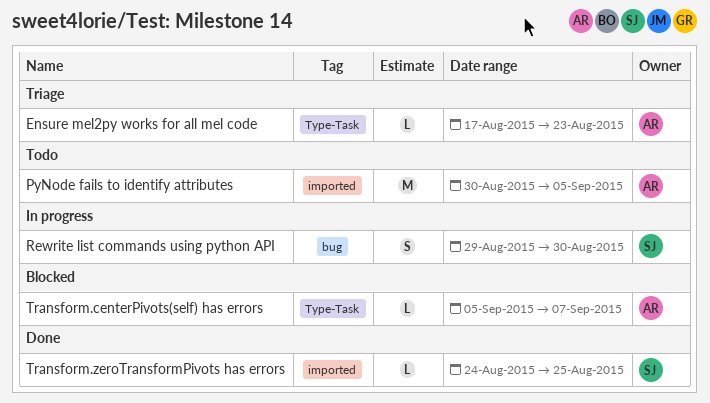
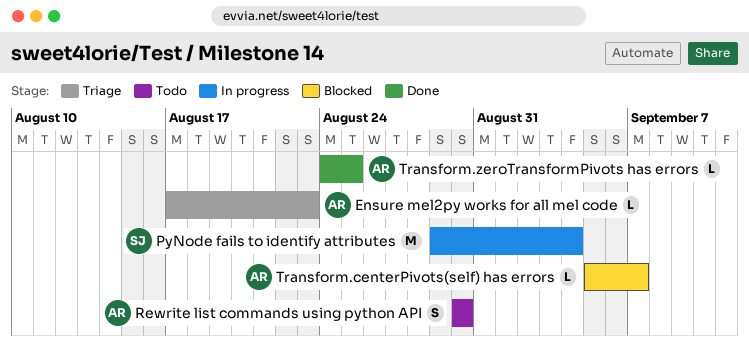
PyNode fails to identify attributes, status: Todo -> In progress
PyNode fails to identify attributes, owner: AR -> SJ
PyNode fails to identify attributes, start: Aug 30 -> Aug 29
PyNode fails to identify attributes, due: Sep 5 -> Sep 4
Rewrite list commands using python API, status: In progress -> Todo
Rewrite list commands using python API, owner: SJ -> AR
Rewrite list commands using python API, start: Aug 29 -> Aug 30
Transform.zeroTransformPivots has errors, owner: SJ -> AR

